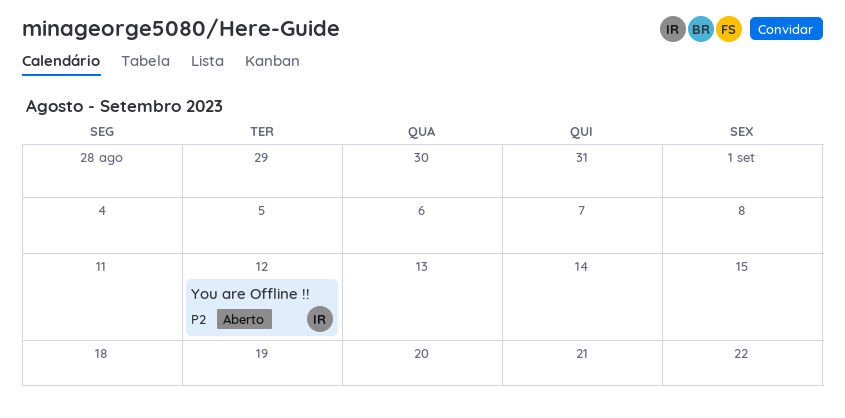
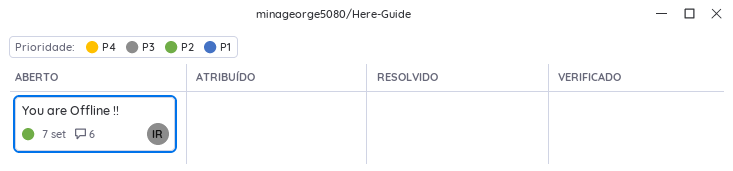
You are Offline !!, due: Sep 12 -> Sep 7

